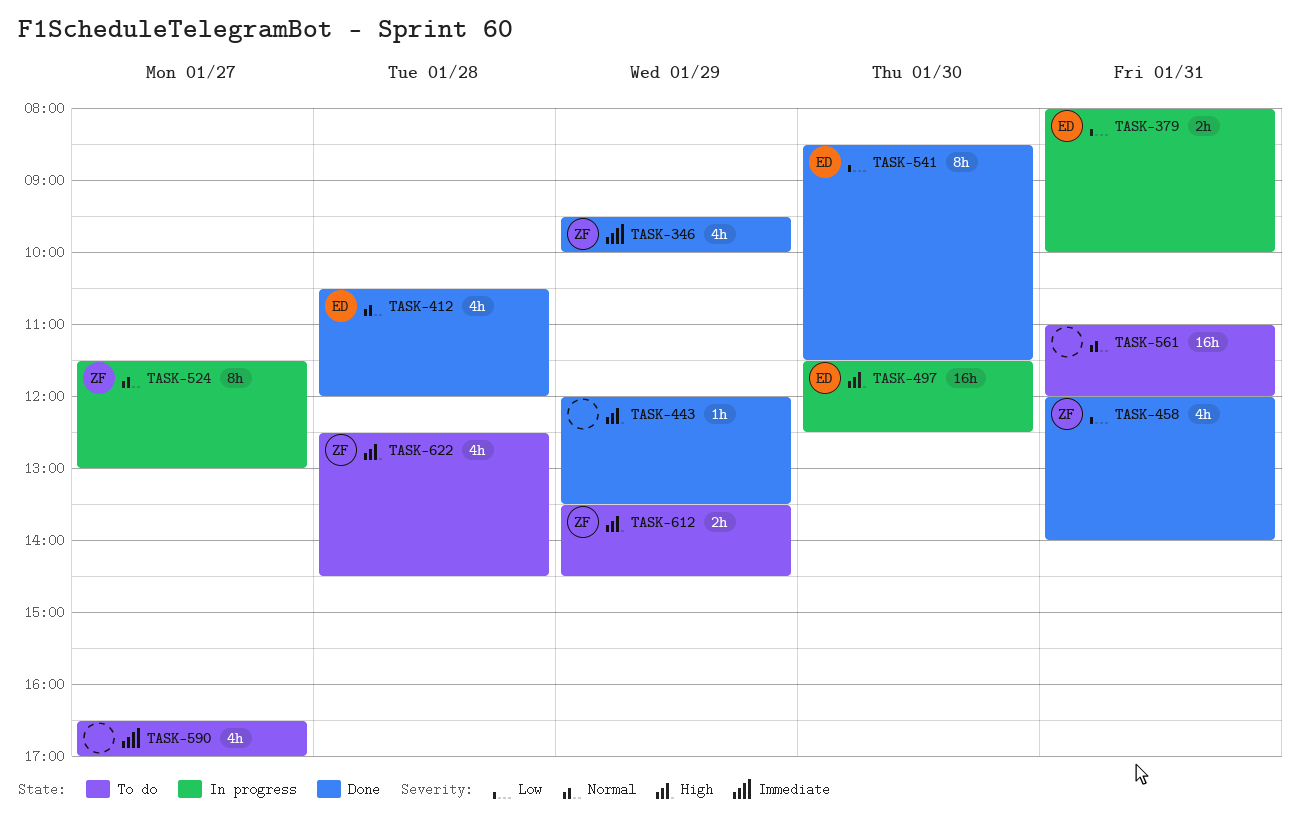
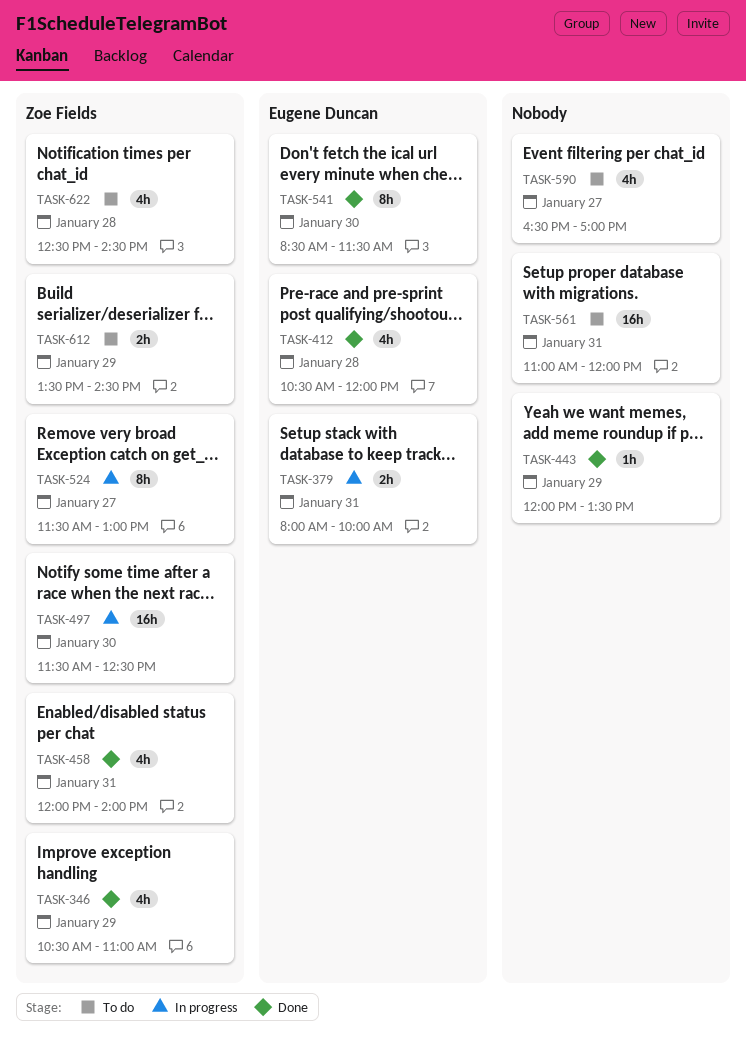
TASK-346, begins: 09:30 -> 10:30
TASK-346, ends: 10:00 -> 11:00
TASK-497, owner: Eugene Duncan -> Zoe Fields

